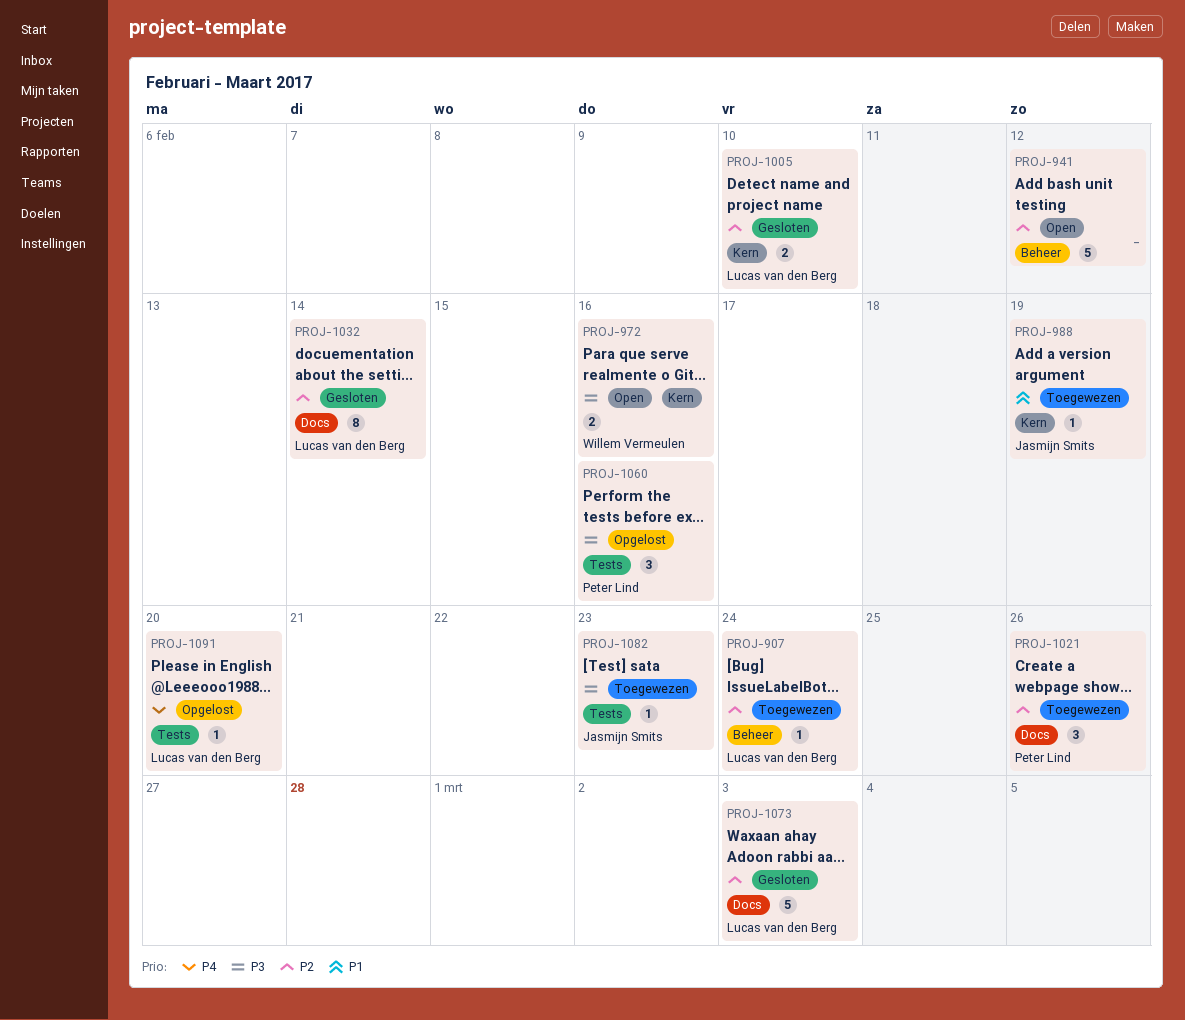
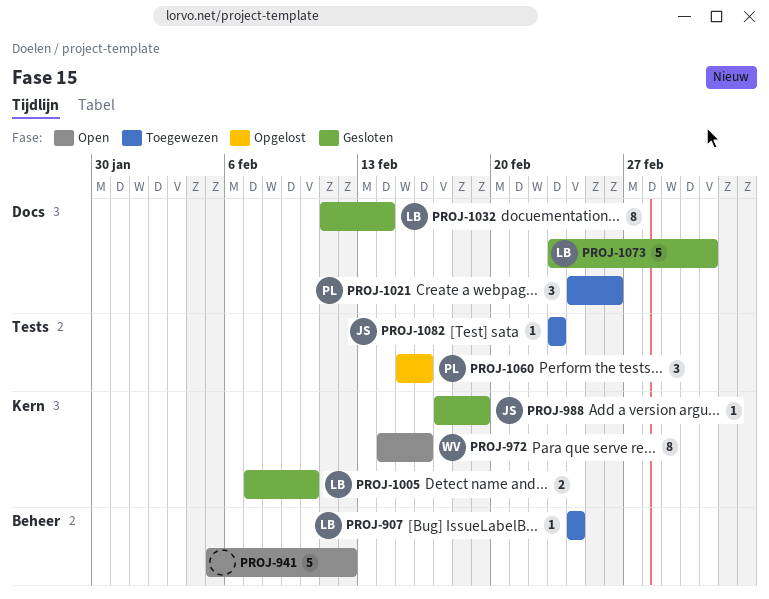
PROJ-972, estimate: 2 -> 8
PROJ-988, status: Toegewezen -> Gesloten
PROJ-1091: present -> none

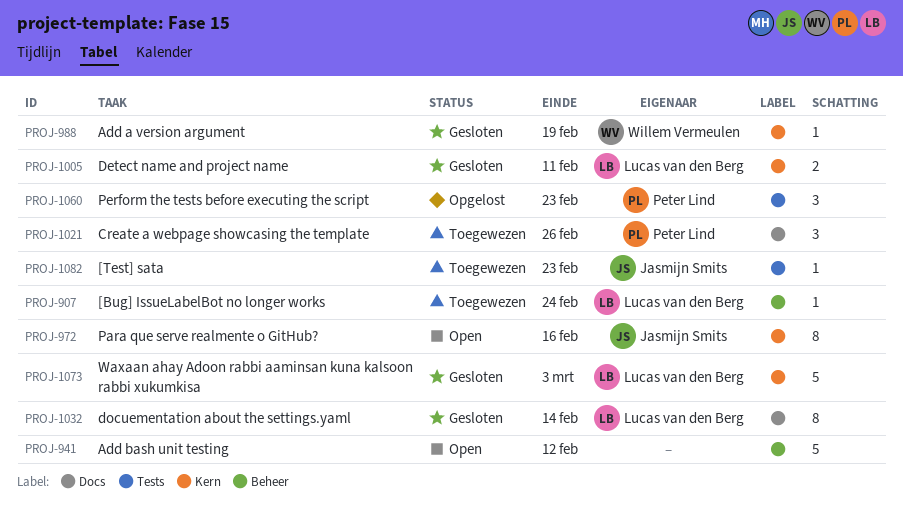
PROJ-972, owner: Willem Vermeulen -> Jasmijn Smits
PROJ-988, owner: Jasmijn Smits -> Willem Vermeulen
PROJ-1005, due: Feb 10 -> Feb 11
PROJ-1060, due: Feb 16 -> Feb 23
PROJ-1073, label: Docs -> Kern

